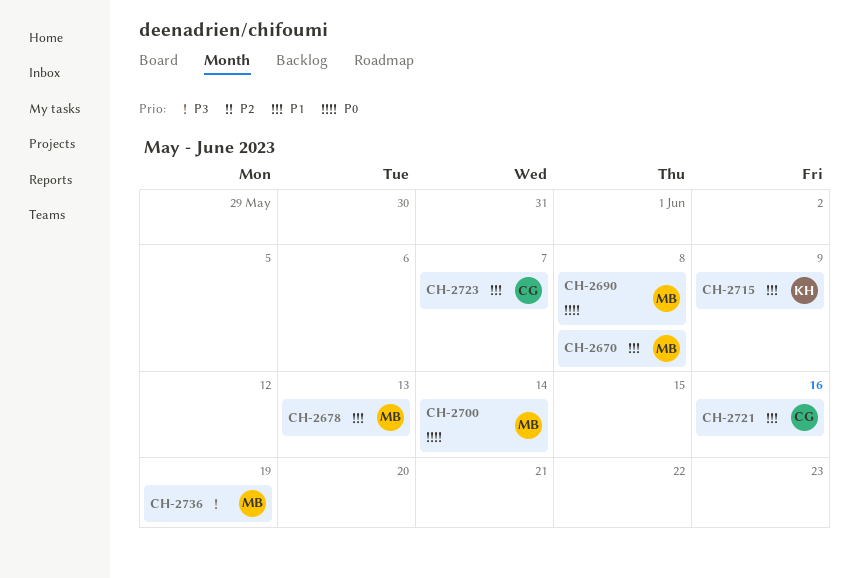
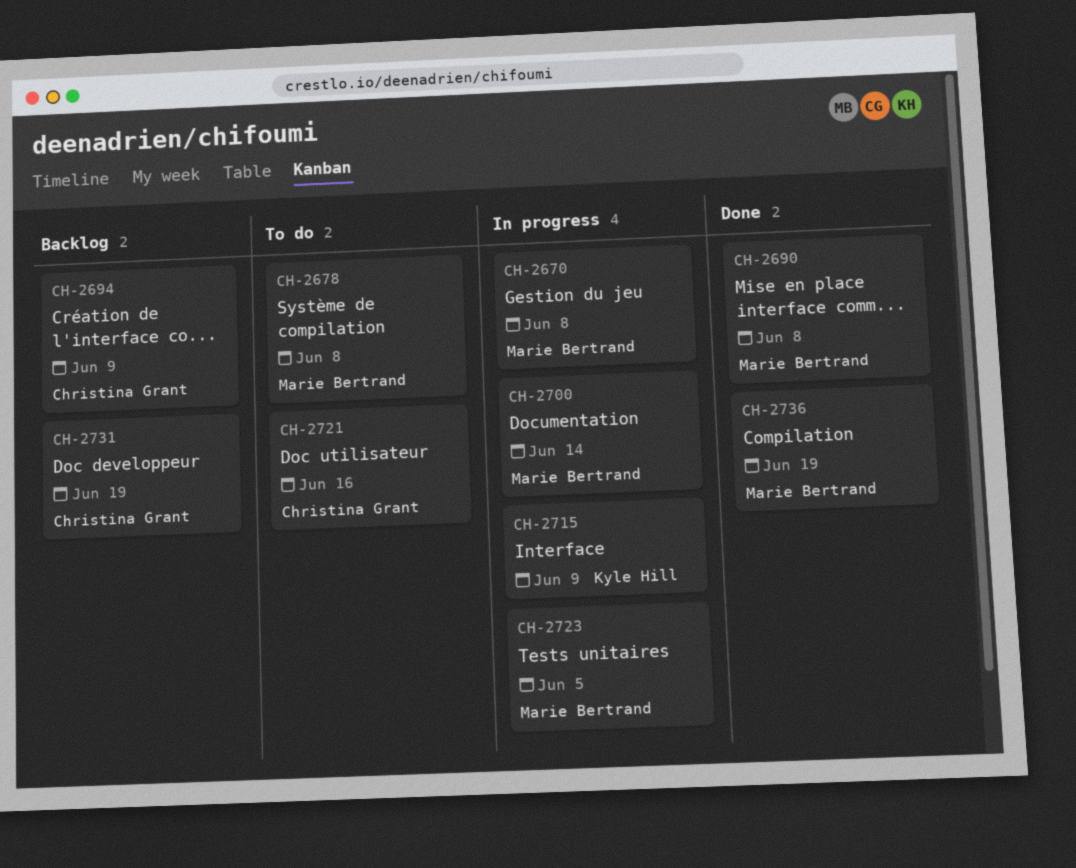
CH-2678, due: Jun 13 -> Jun 8
CH-2694: none -> present
CH-2723, owner: Christina Grant -> Marie Bertrand
CH-2723, due: Jun 7 -> Jun 5
CH-2731: none -> present

